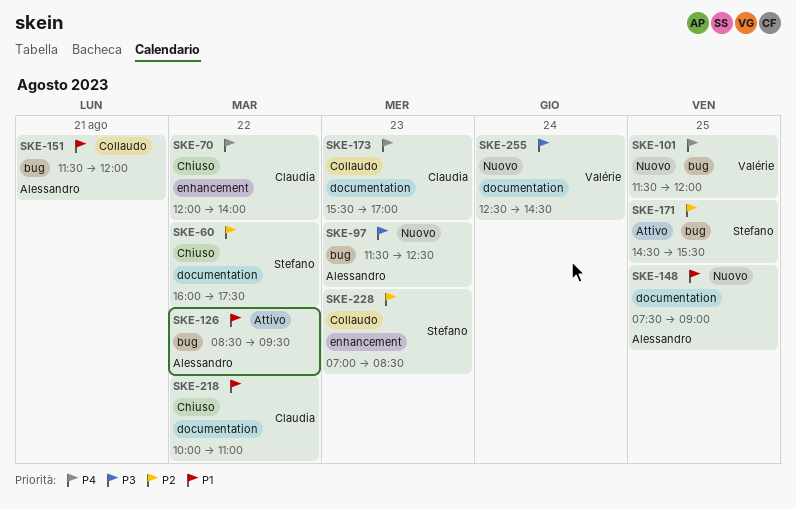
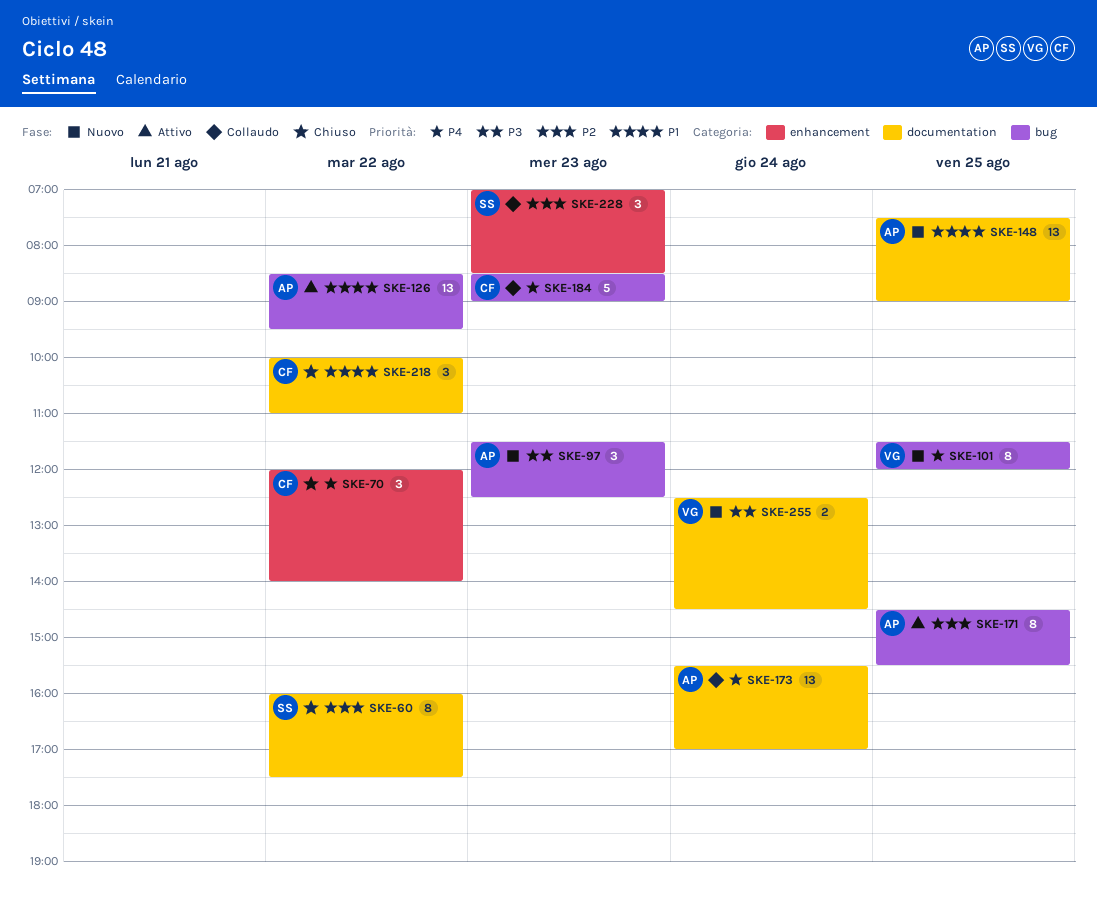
SKE-151: present -> none
SKE-171, owner: Stefano -> Alessandro
SKE-173, owner: Claudia -> Alessandro
SKE-173, day: Aug 23 -> Aug 24
SKE-184: none -> present

